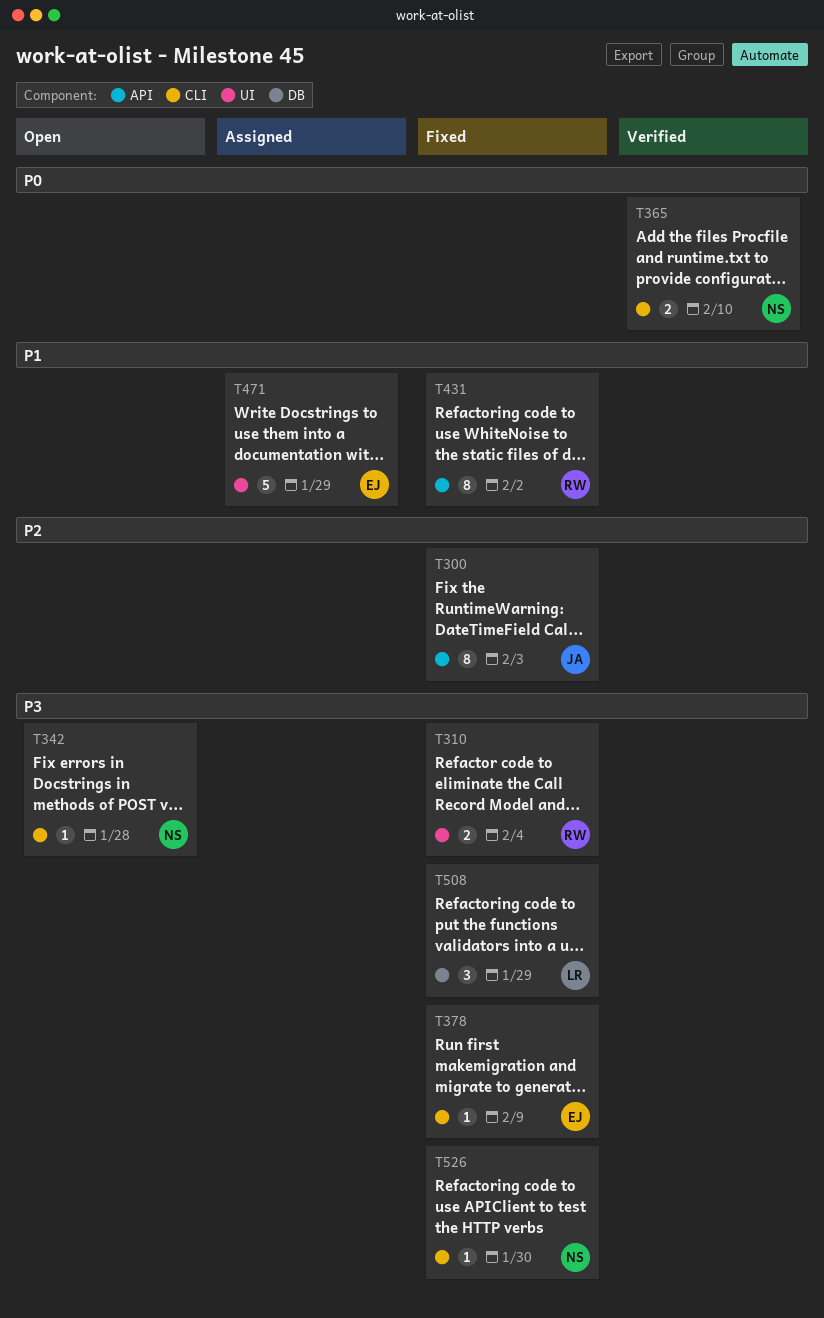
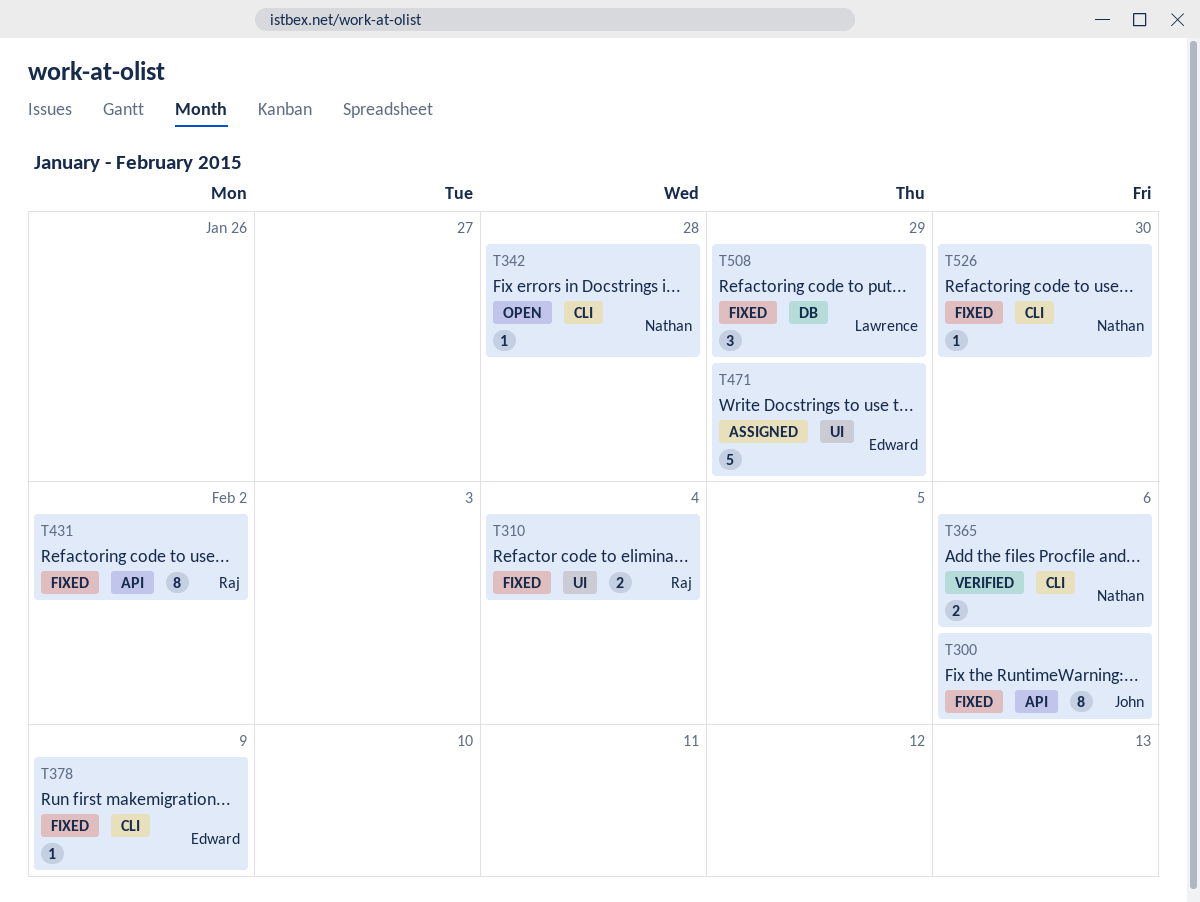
T300, due: Feb 3 -> Feb 6
T365, due: Feb 10 -> Feb 6

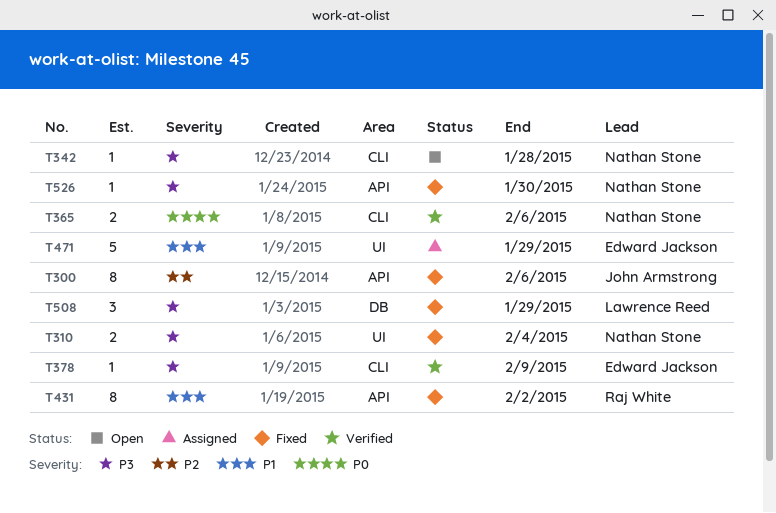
T310, owner: Raj White -> Nathan Stone
T378, status: Fixed -> Verified
T526, label: CLI -> API

